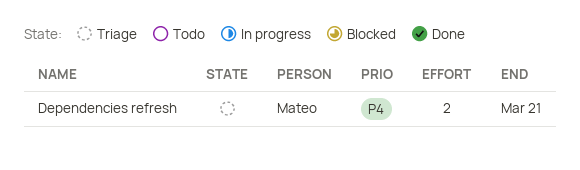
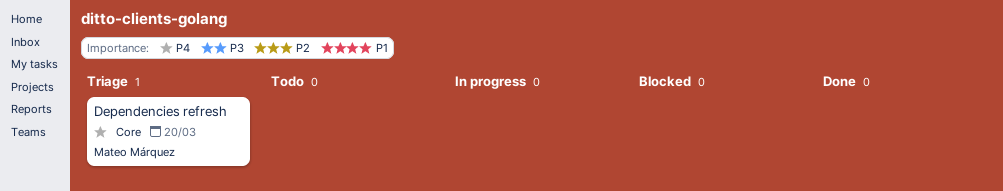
Dependencies refresh, due: Mar 21 -> Mar 20

